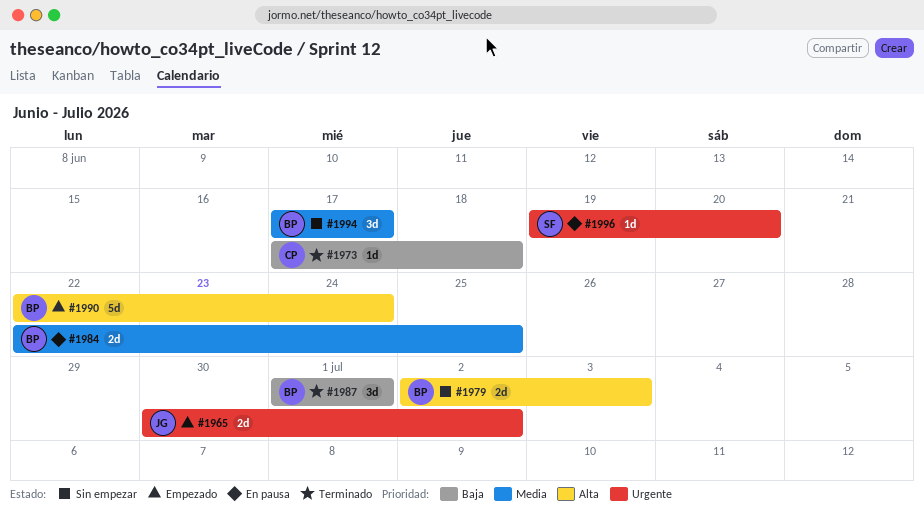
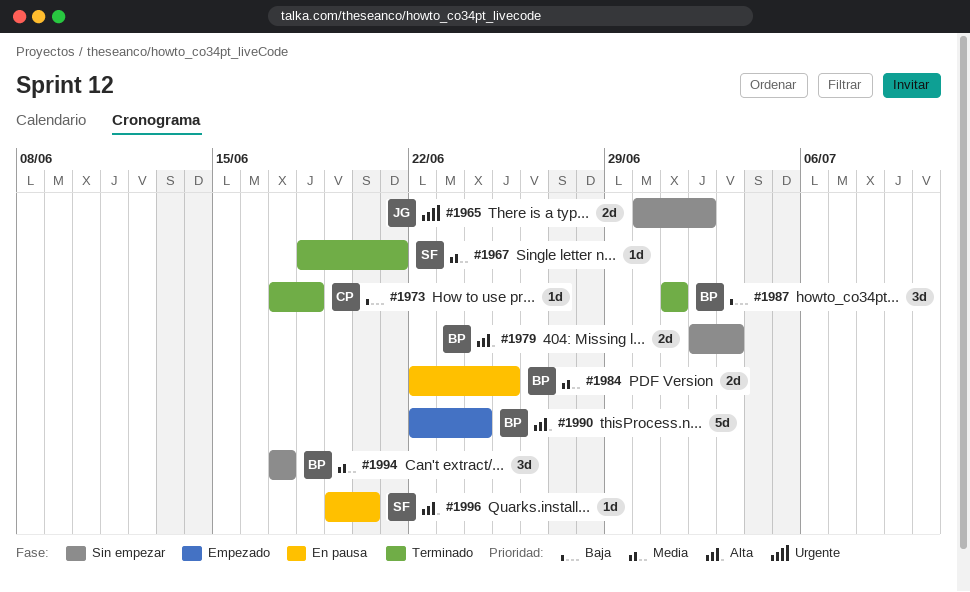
#1965, status: Empezado -> Sin empezar
#1967: none -> present
#1996, priority: Urgente -> Alta

